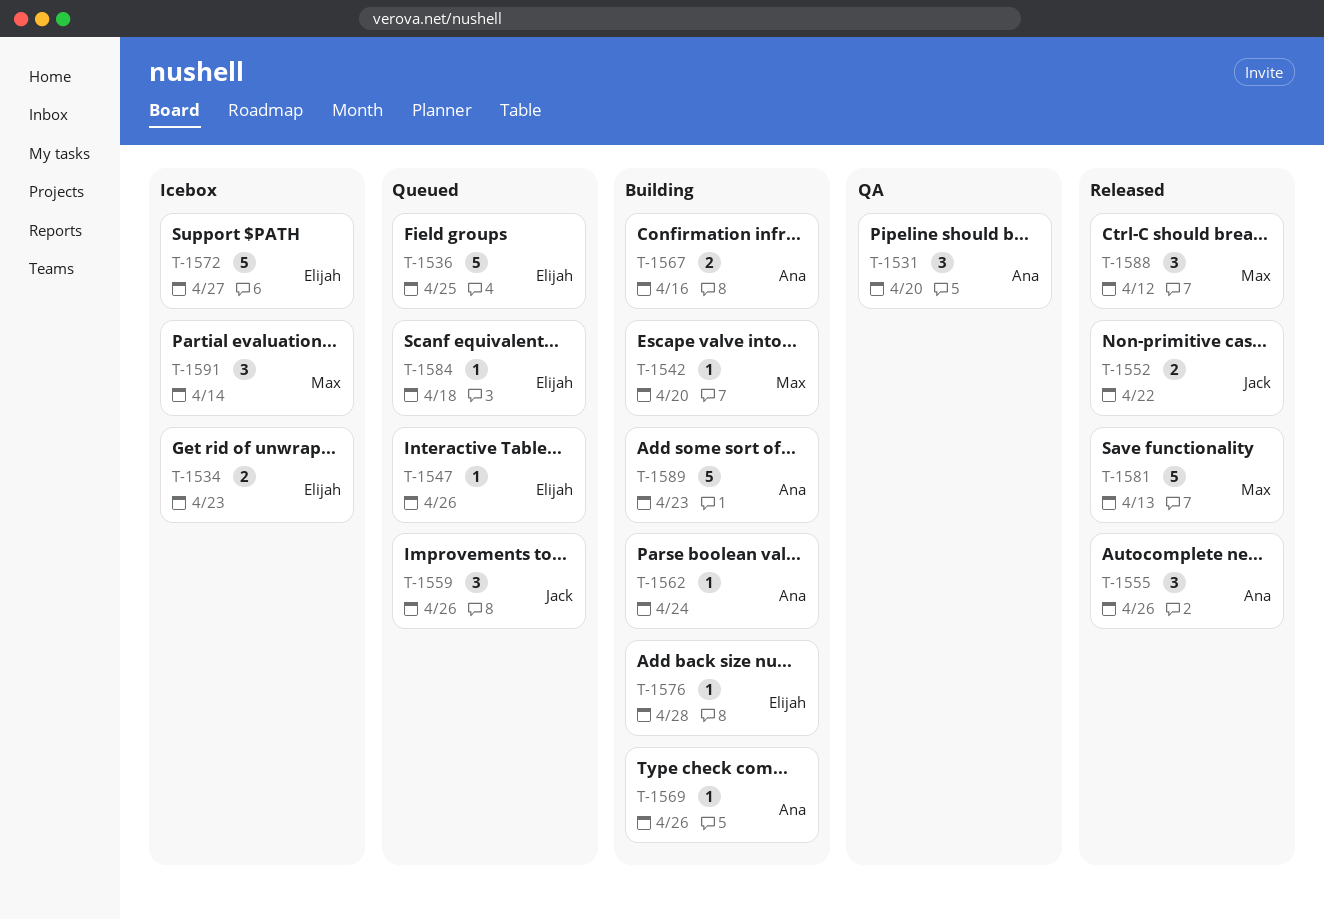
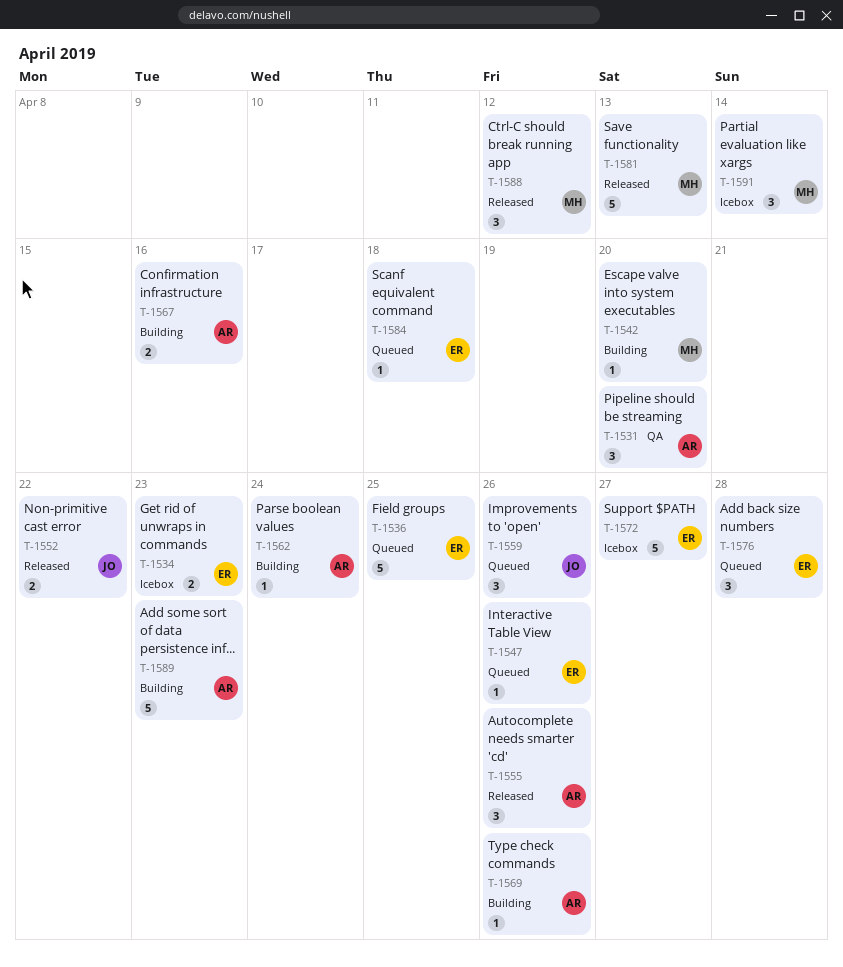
T-1576, status: Building -> Queued
T-1576, estimate: 1 -> 3

